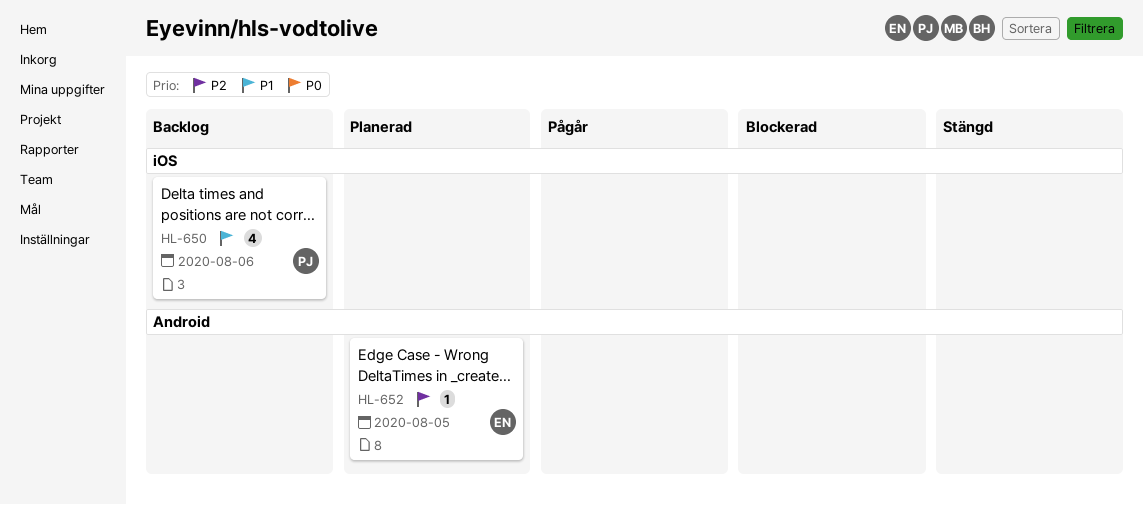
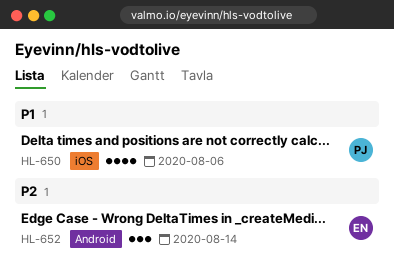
HL-652, estimate: 1 -> 3
HL-652, due: Aug 5 -> Aug 14

